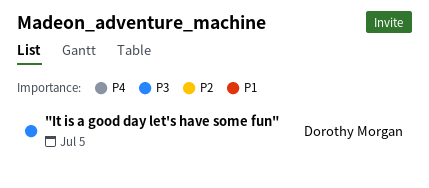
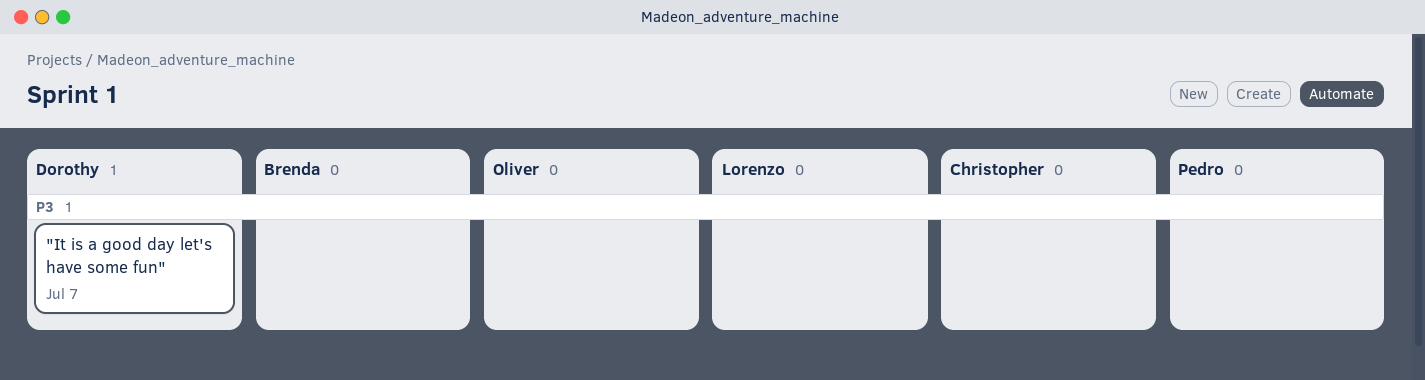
"It is a good day let's have some fun", due: Jul 5 -> Jul 7

